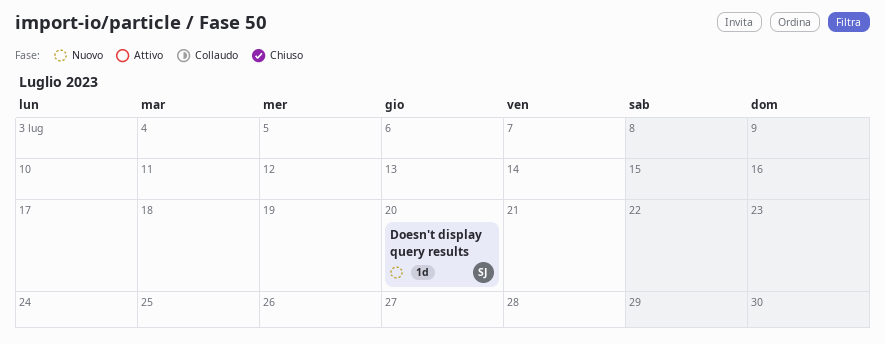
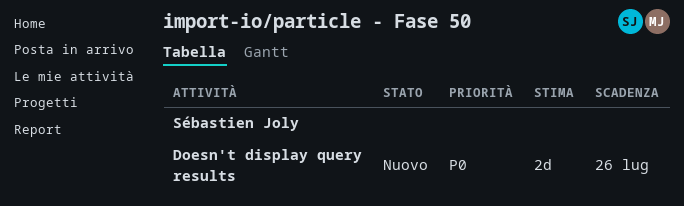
Doesn't display query results, estimate: 1d -> 2d
Doesn't display query results, due: Jul 20 -> Jul 26

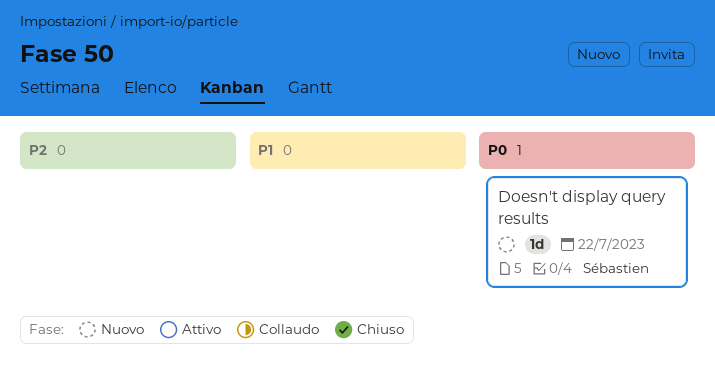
Doesn't display query results, estimate: 2d -> 1d
Doesn't display query results, due: Jul 26 -> Jul 22

